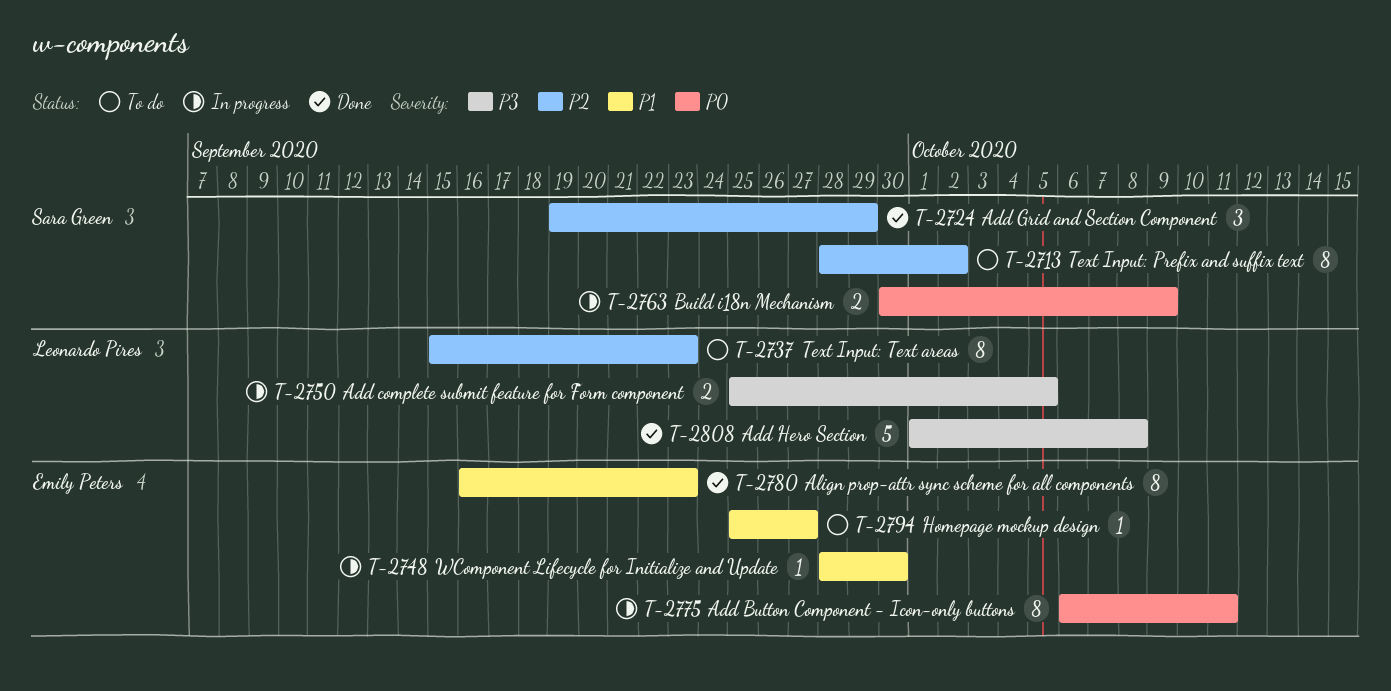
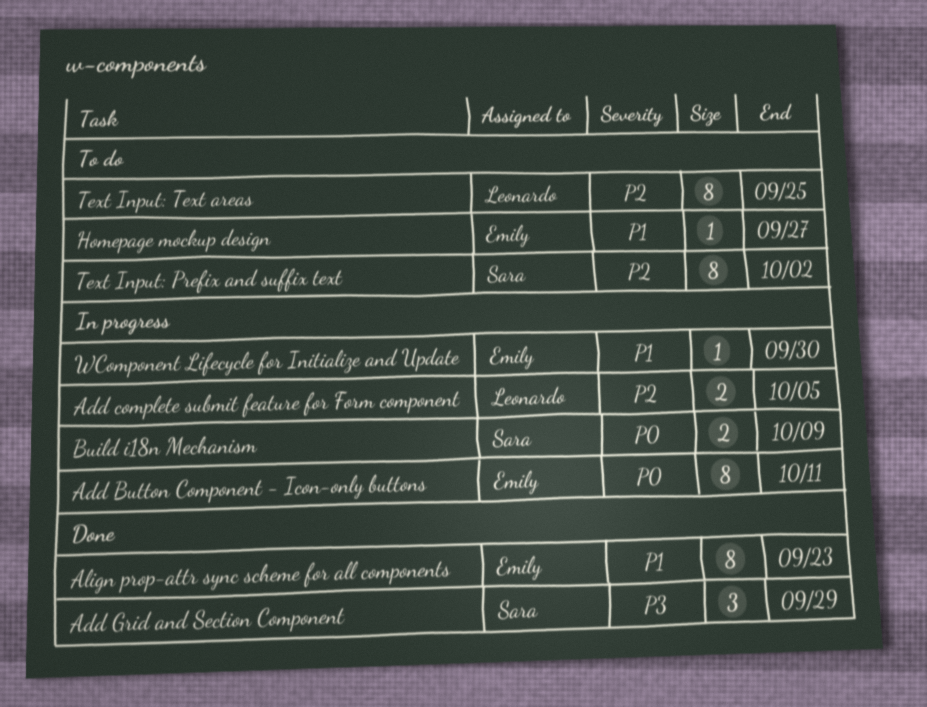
Add complete submit feature for Form component, priority: P3 -> P2
Add Grid and Section Component, priority: P2 -> P3
Add Hero Section: present -> none
Text Input: Text areas, due: Sep 23 -> Sep 25

